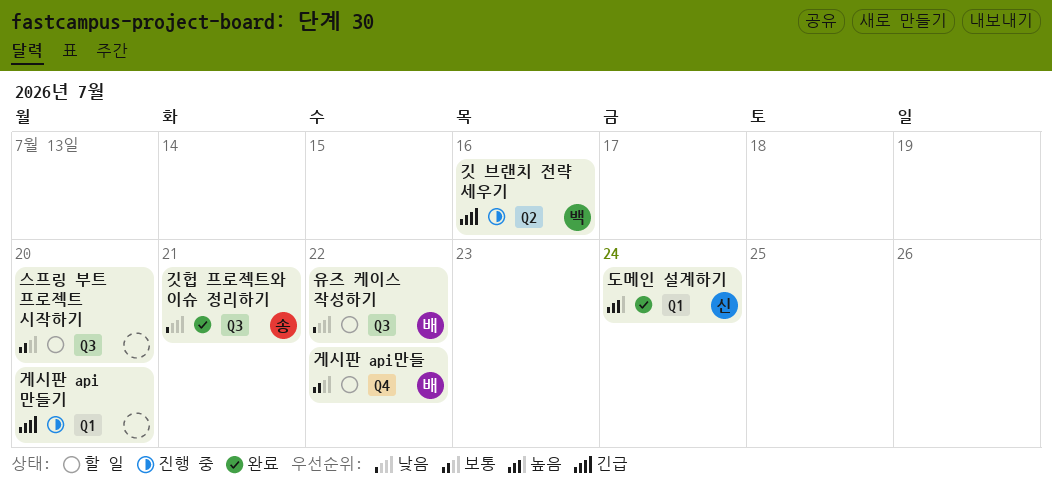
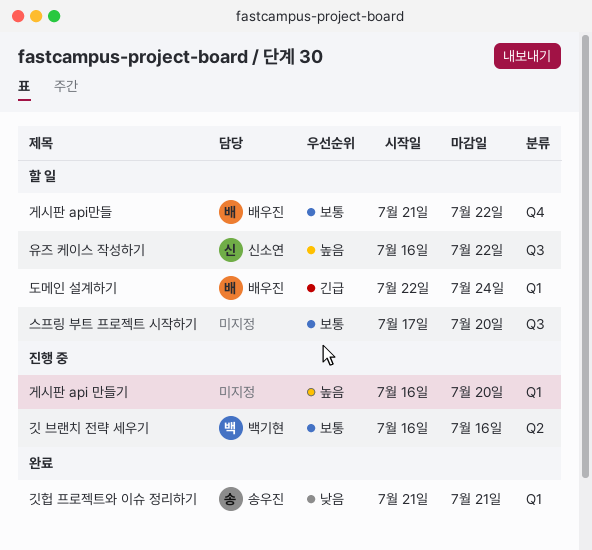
게시판 api 만들기, priority: 긴급 -> 높음
깃 브랜치 전략 세우기, priority: 긴급 -> 보통
깃헙 프로젝트와 이슈 정리하기, label: Q3 -> Q1
도메인 설계하기, status: 완료 -> 할 일
도메인 설계하기, owner: 신소연 -> 배우진
도메인 설계하기, priority: 높음 -> 긴급
유즈 케이스 작성하기, owner: 배우진 -> 신소연
유즈 케이스 작성하기, priority: 낮음 -> 높음

